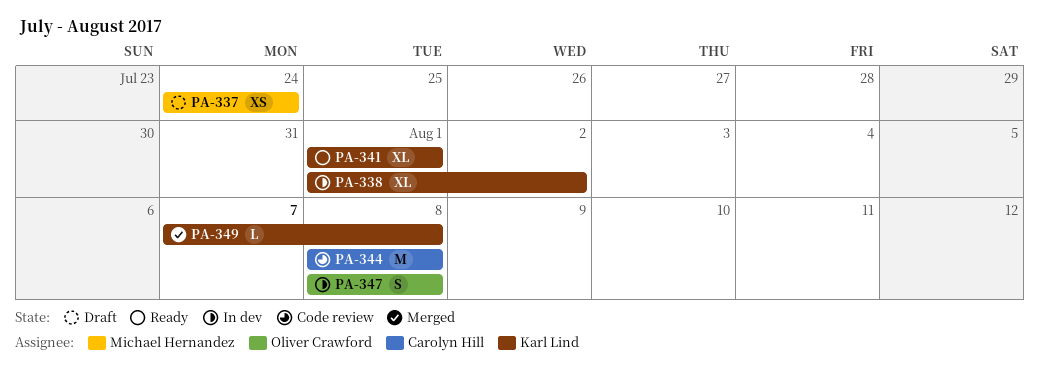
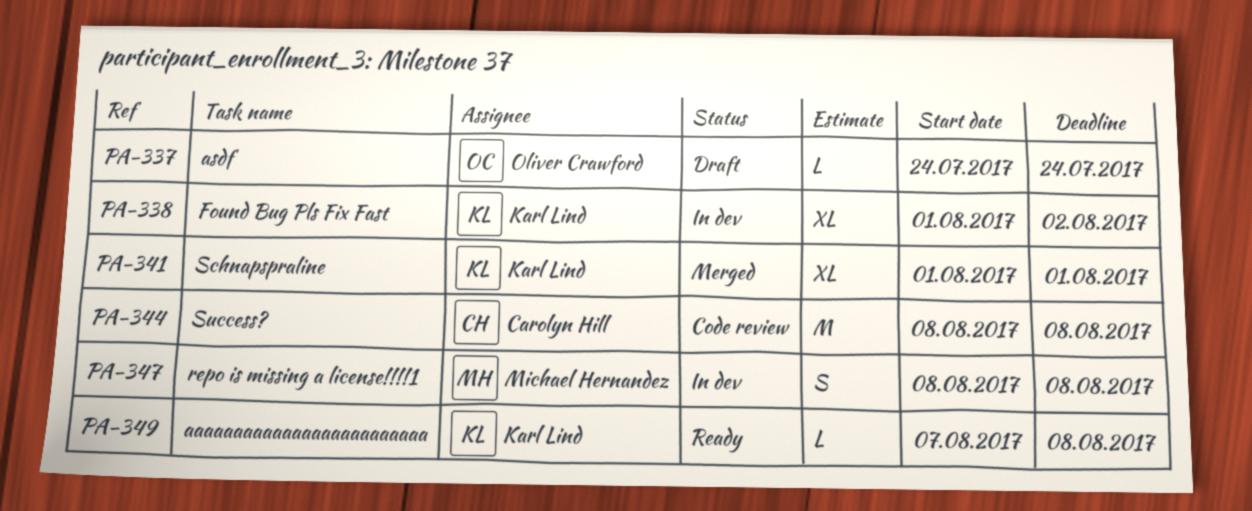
PA-337, owner: Michael Hernandez -> Oliver Crawford
PA-337, estimate: XS -> L
PA-341, status: Ready -> Merged
PA-347, owner: Oliver Crawford -> Michael Hernandez
PA-349, status: Merged -> Ready

